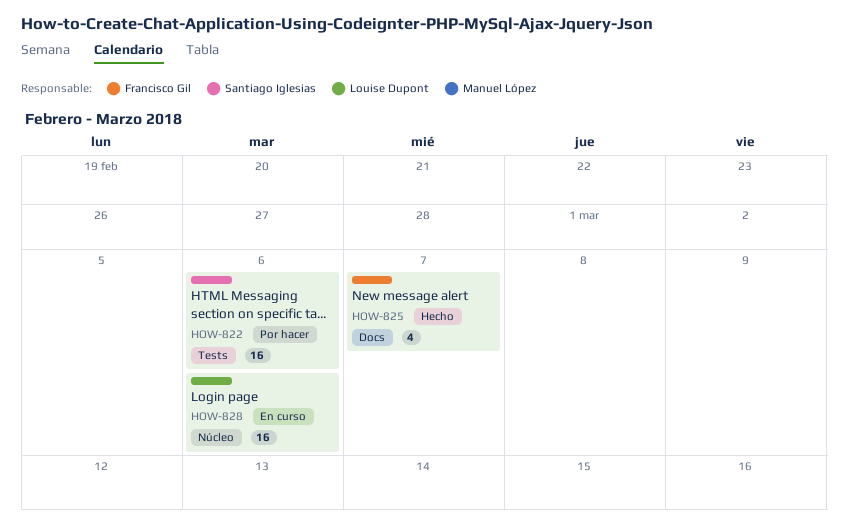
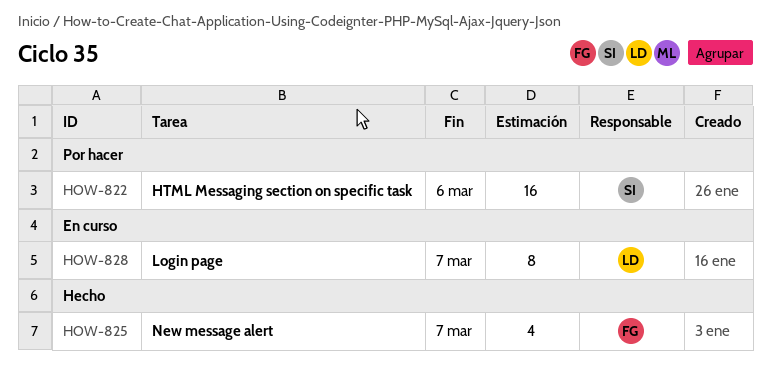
HOW-828, estimate: 16 -> 8
HOW-828, due: Mar 6 -> Mar 7

